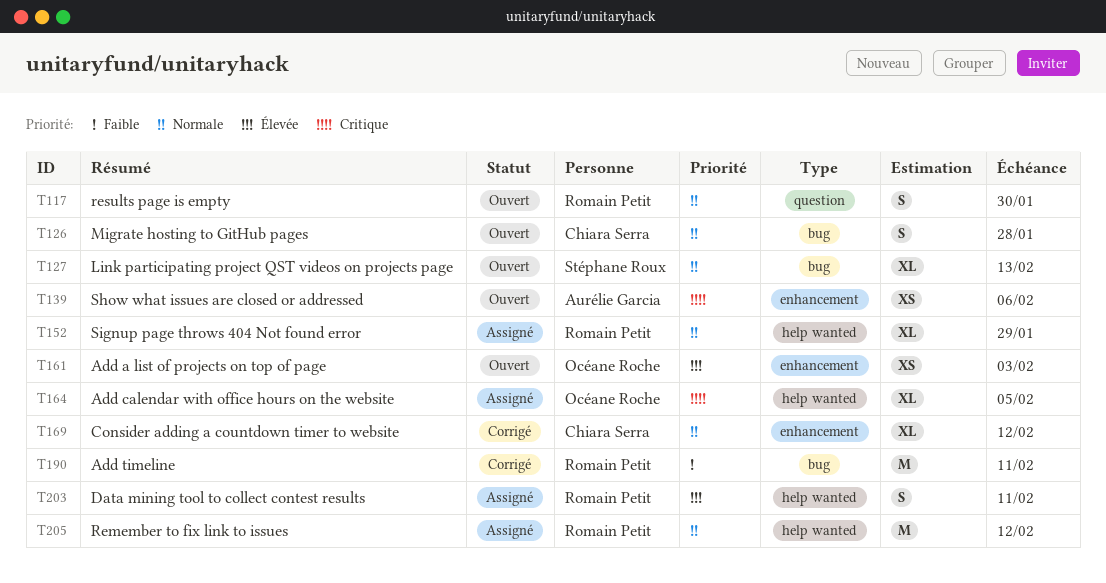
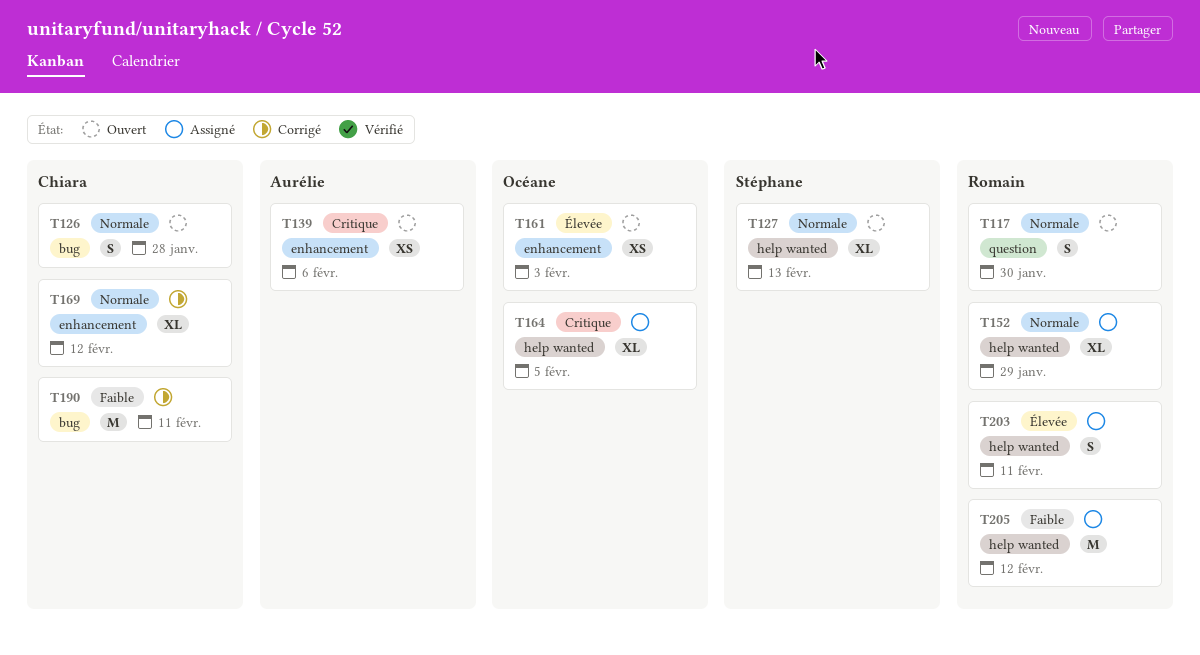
T127, label: bug -> help wanted
T190, owner: Romain Petit -> Chiara Serra
T205, priority: Normale -> Faible

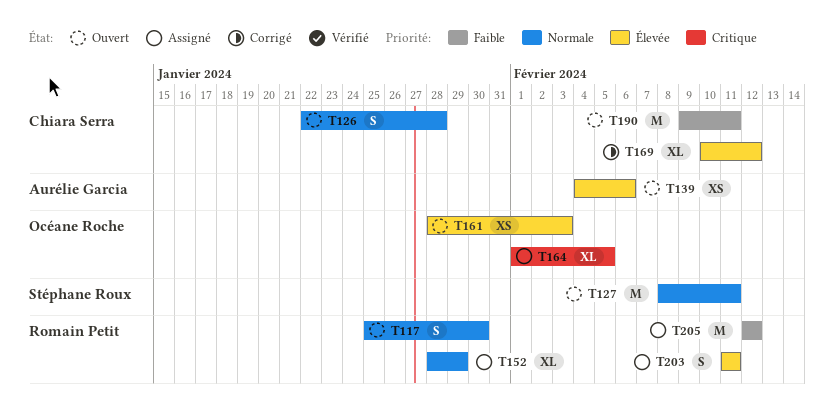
T127, estimate: XL -> M
T127, due: Feb 13 -> Feb 11
T139, priority: Critique -> Élevée
T169, priority: Normale -> Élevée
T190, status: Corrigé -> Ouvert

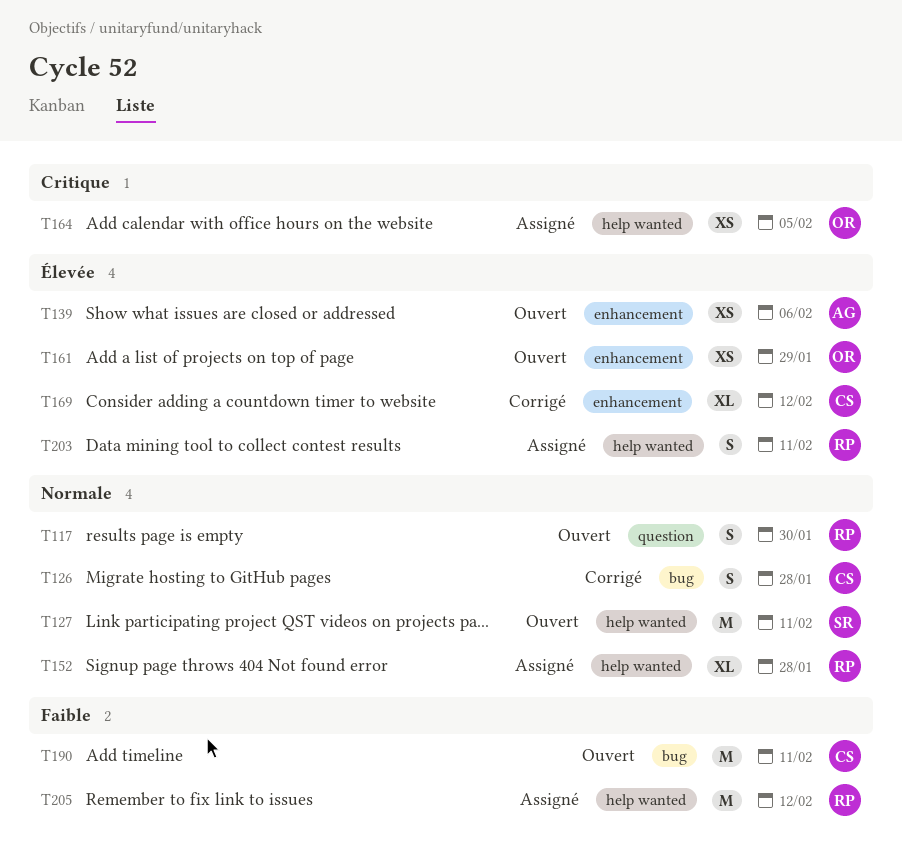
T126, status: Ouvert -> Corrigé
T152, due: Jan 29 -> Jan 28
T161, due: Feb 3 -> Jan 29
T164, estimate: XL -> XS

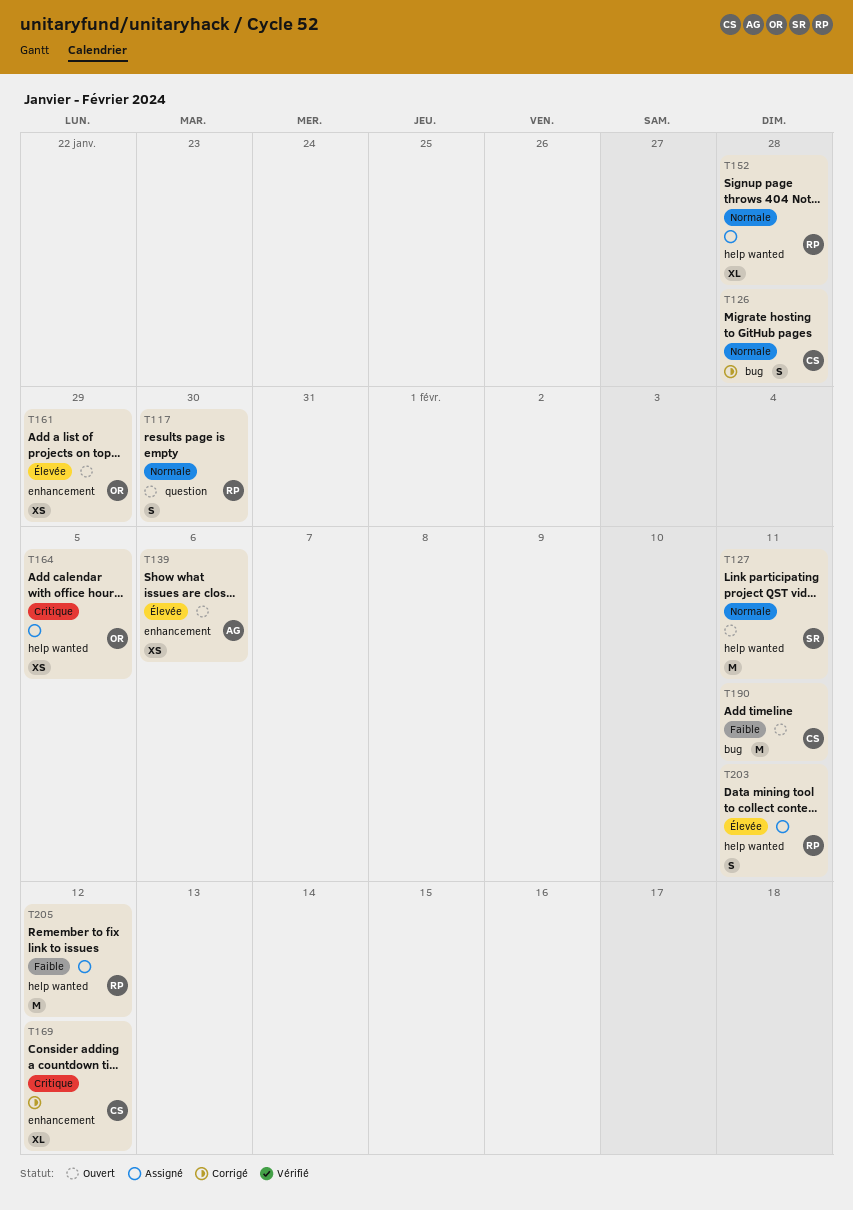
T169, priority: Élevée -> Critique

